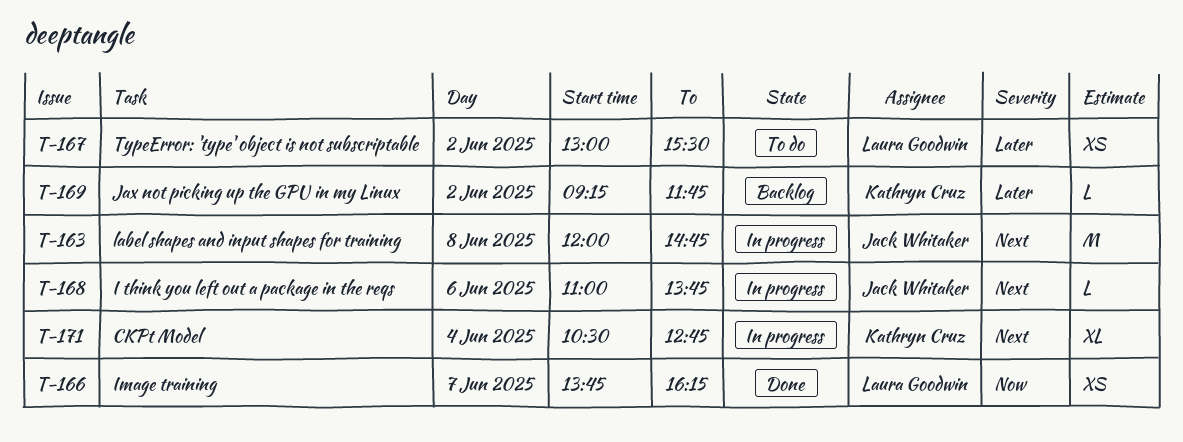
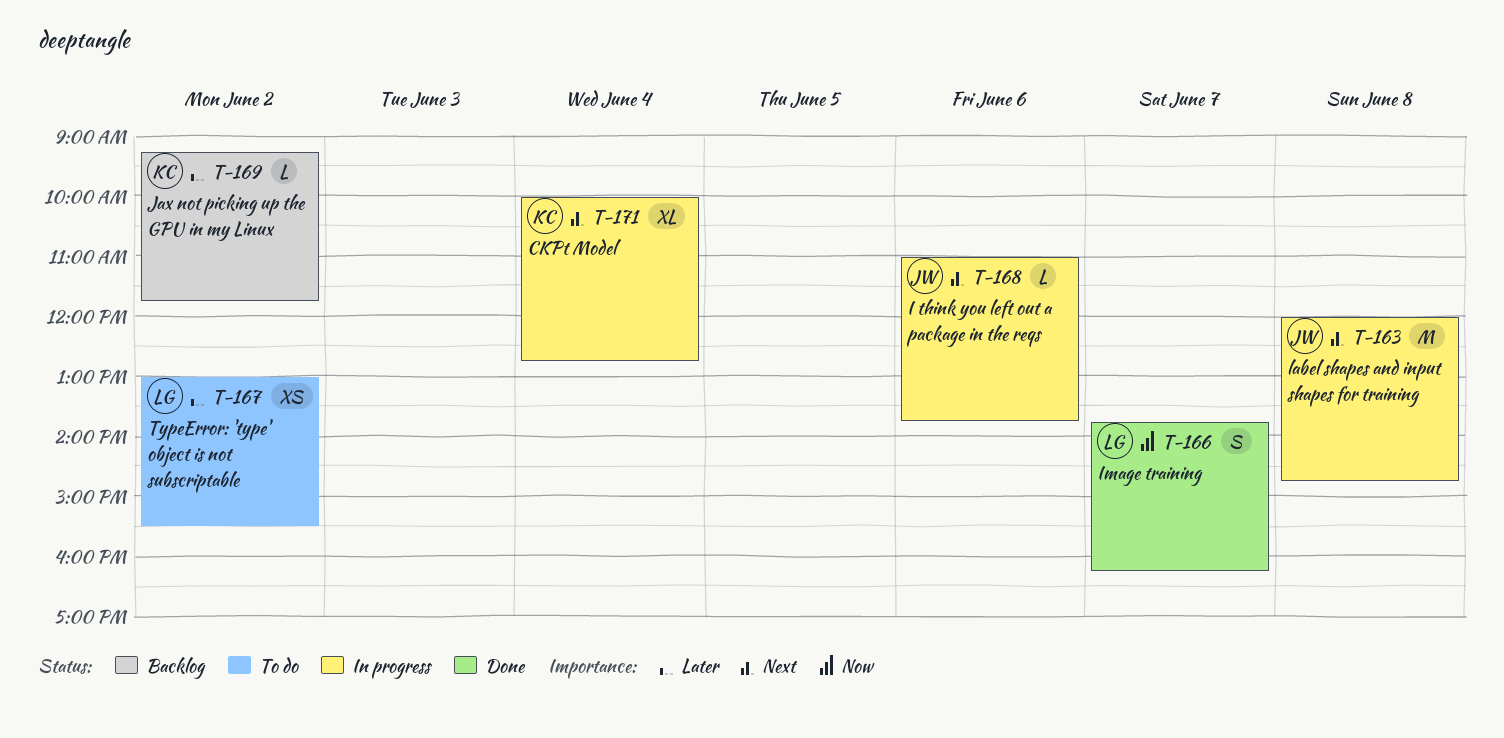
T-166, estimate: XS -> S
T-171, begins: 10:30 -> 10:00

